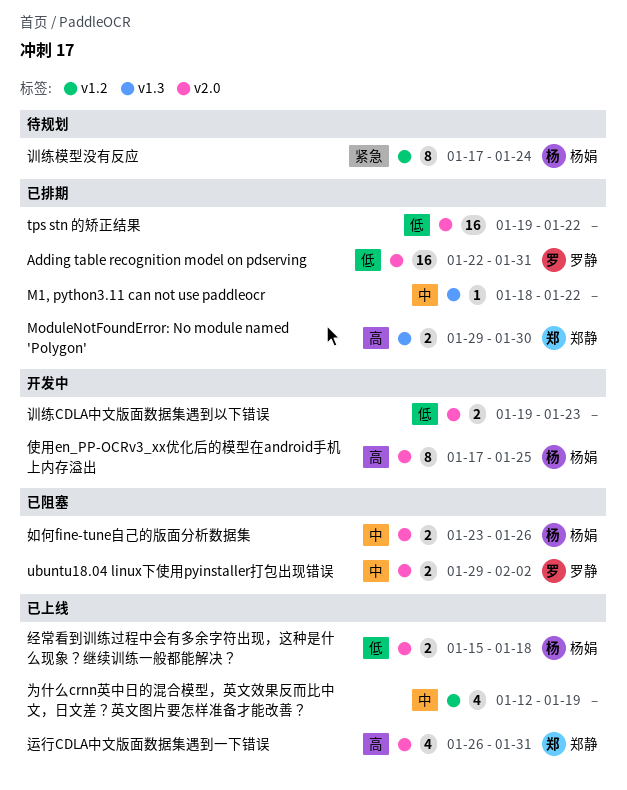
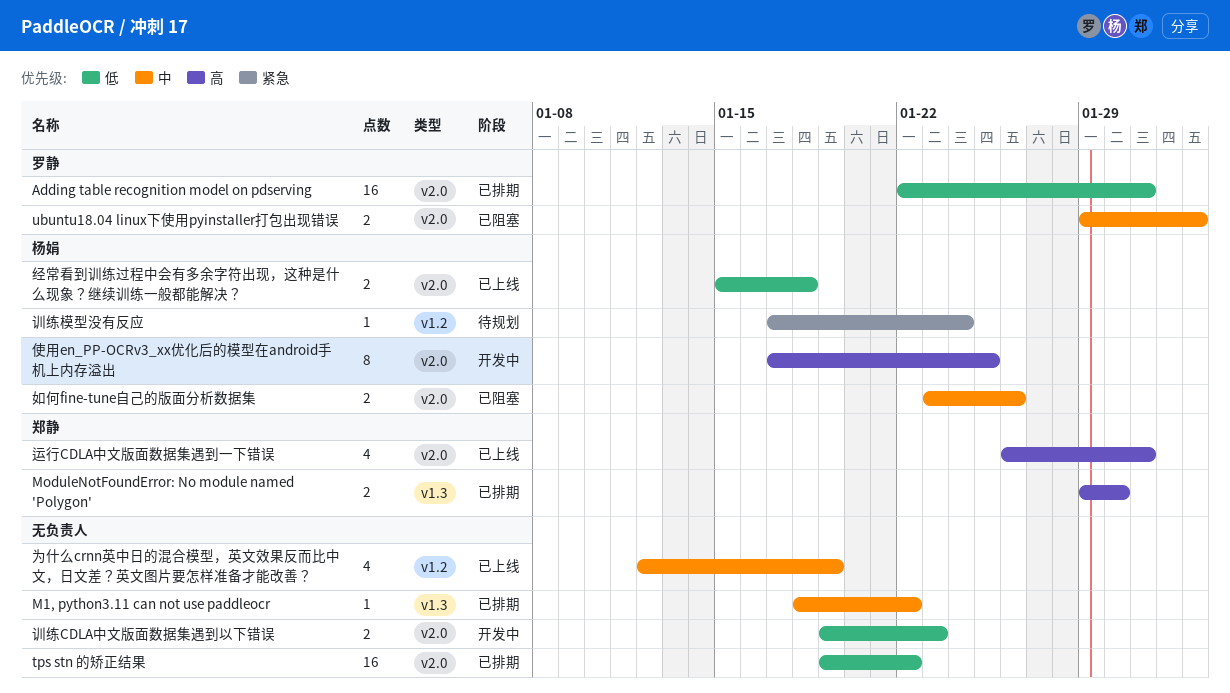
训练模型没有反应, estimate: 8 -> 1

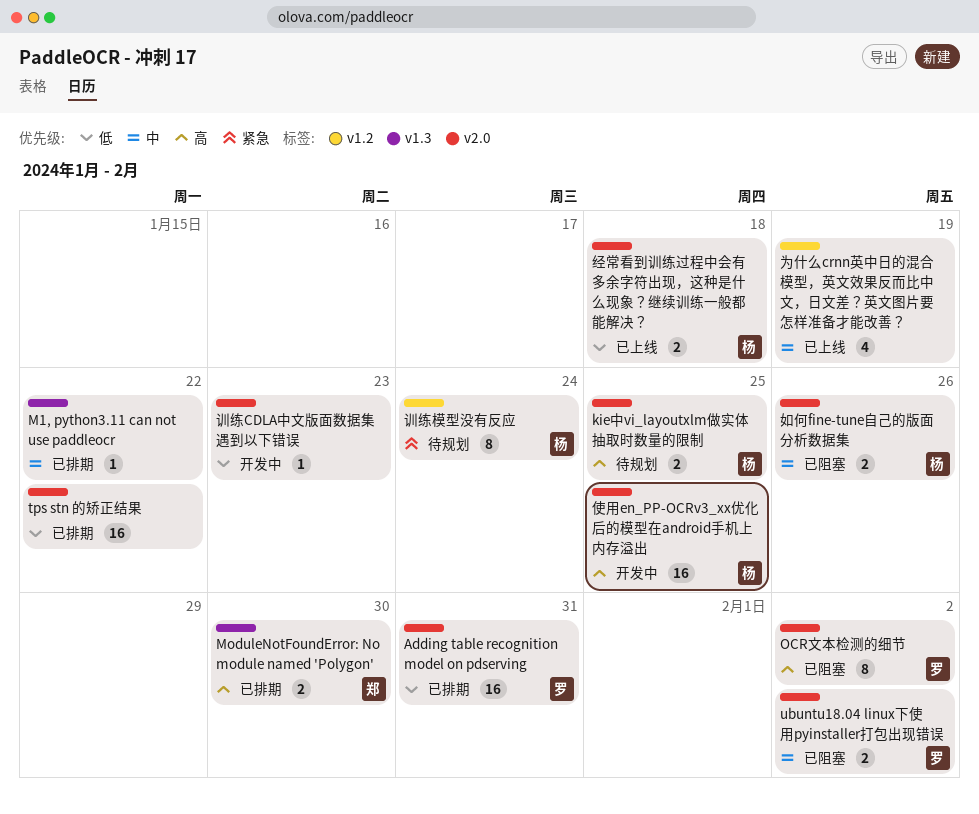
kie中vi_layoutxlm做实体抽取时数量的限制: none -> present
OCR文本检测的细节: none -> present
使用en_PP-OCRv3_xx优化后的模型在android手机上内存溢出, estimate: 8 -> 16
训练CDLA中文版面数据集遇到以下错误, estimate: 2 -> 1
训练模型没有反应, estimate: 1 -> 8
运行CDLA中文版面数据集遇到一下错误: present -> none

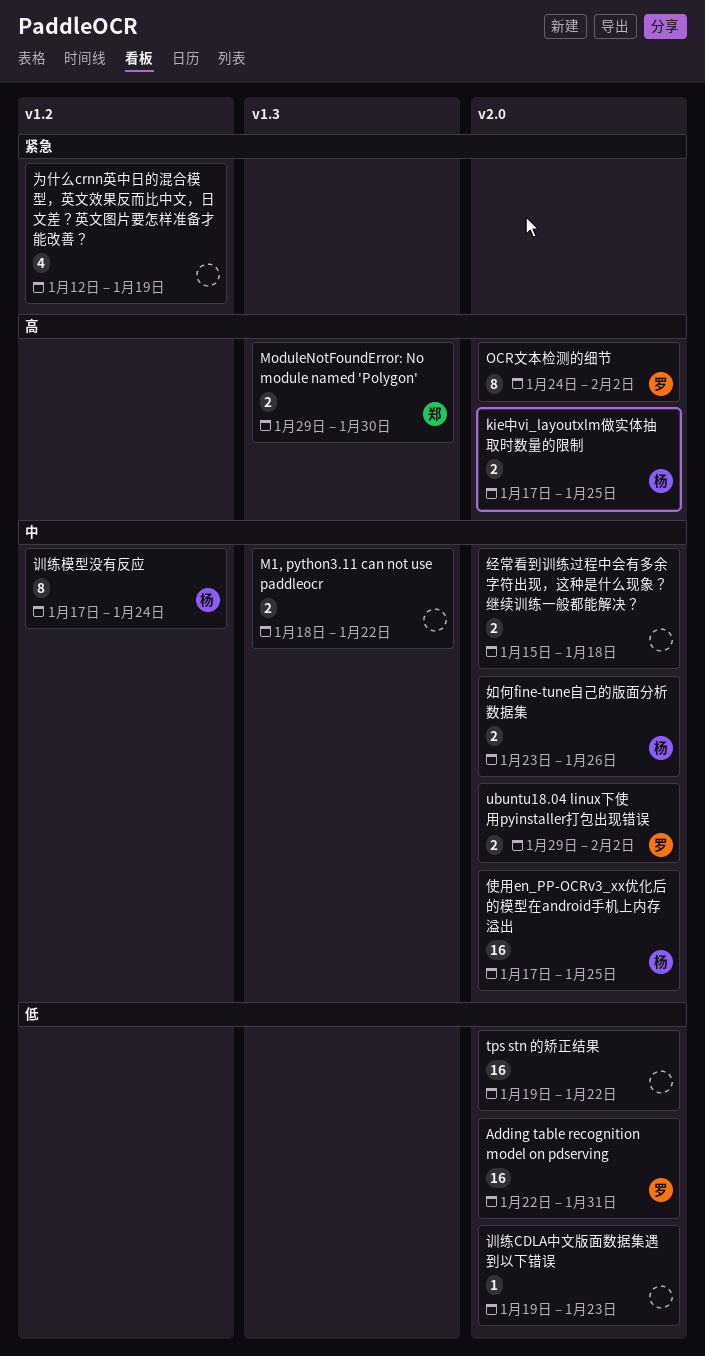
M1, python3.11 can not use paddleocr, estimate: 1 -> 2
为什么crnn英中日的混合模型，英文效果反而比中文，日文差？英文图片要怎样准备才能改善？, priority: 中 -> 紧急
使用en_PP-OCRv3_xx优化后的模型在android手机上内存溢出, priority: 高 -> 中
经常看到训练过程中会有多余字符出现，这种是什么现象？继续训练一般都能解决？, owner: 杨 -> none
经常看到训练过程中会有多余字符出现，这种是什么现象？继续训练一般都能解决？, priority: 低 -> 中
训练模型没有反应, priority: 紧急 -> 中

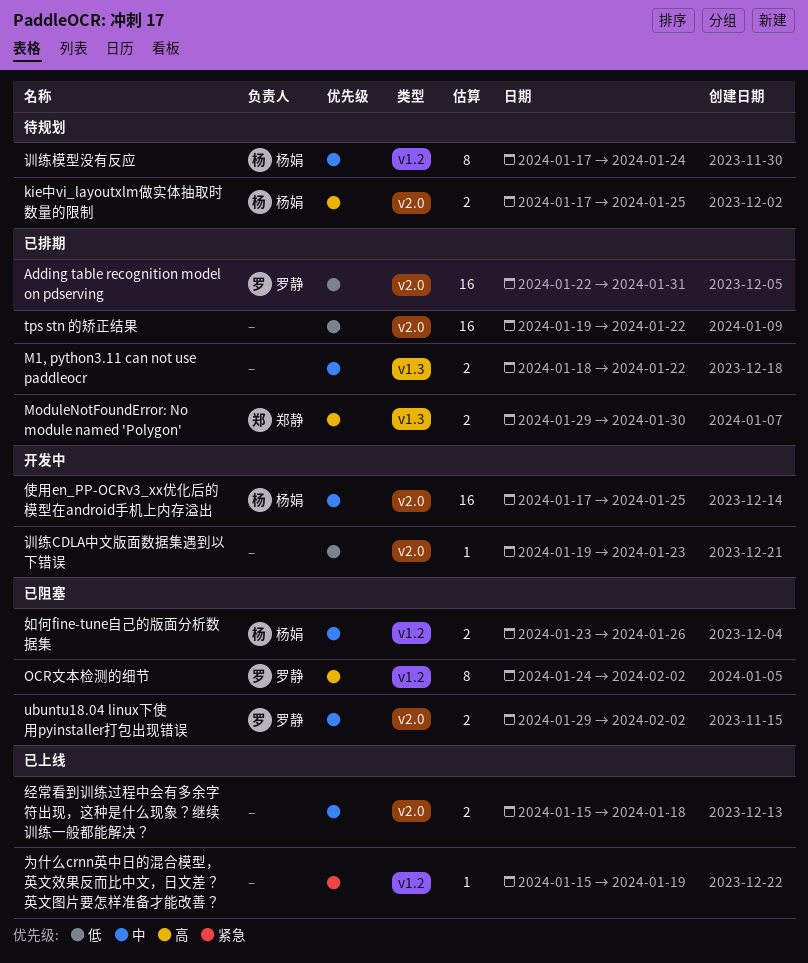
OCR文本检测的细节, label: v2.0 -> v1.2
为什么crnn英中日的混合模型，英文效果反而比中文，日文差？英文图片要怎样准备才能改善？, estimate: 4 -> 1
为什么crnn英中日的混合模型，英文效果反而比中文，日文差？英文图片要怎样准备才能改善？, start: Jan 12 -> Jan 15
如何fine-tune自己的版面分析数据集, label: v2.0 -> v1.2

